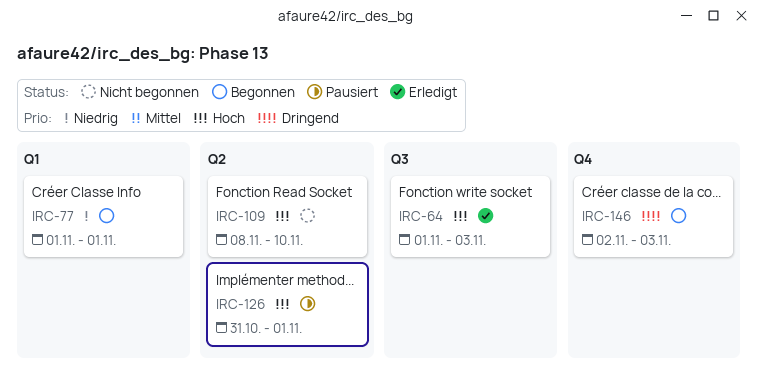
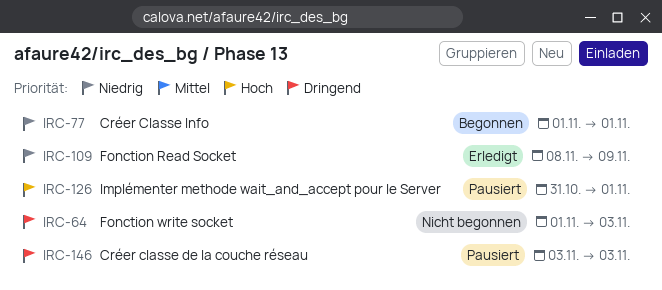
IRC-64, status: Erledigt -> Nicht begonnen
IRC-64, priority: Hoch -> Dringend
IRC-109, status: Nicht begonnen -> Erledigt
IRC-109, priority: Hoch -> Niedrig
IRC-109, due: Nov 10 -> Nov 9
IRC-146, status: Begonnen -> Pausiert
IRC-146, start: Nov 2 -> Nov 3

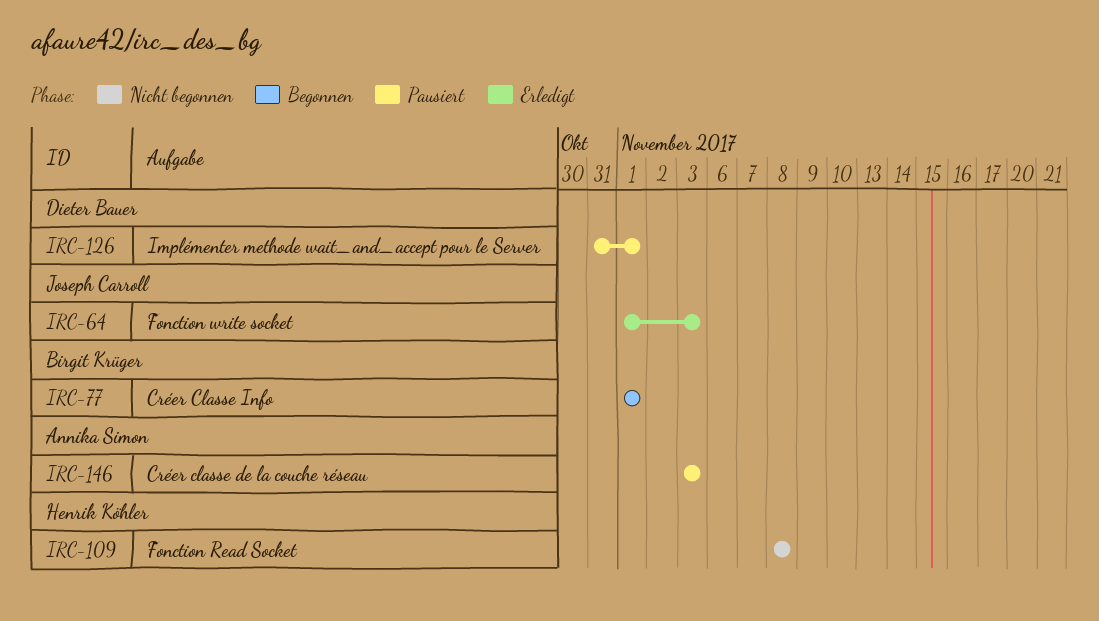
IRC-64, status: Nicht begonnen -> Erledigt
IRC-109, status: Erledigt -> Nicht begonnen
IRC-109, due: Nov 9 -> Nov 8

